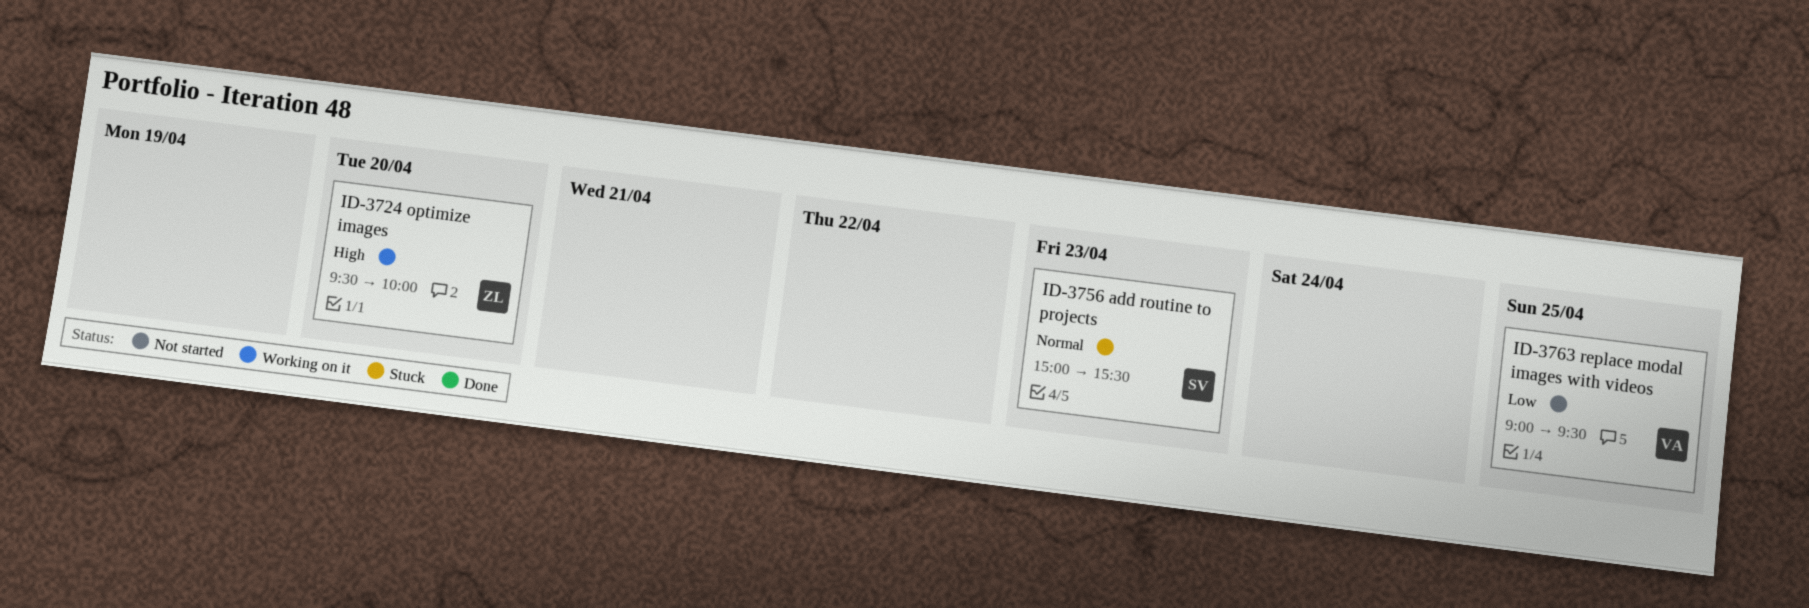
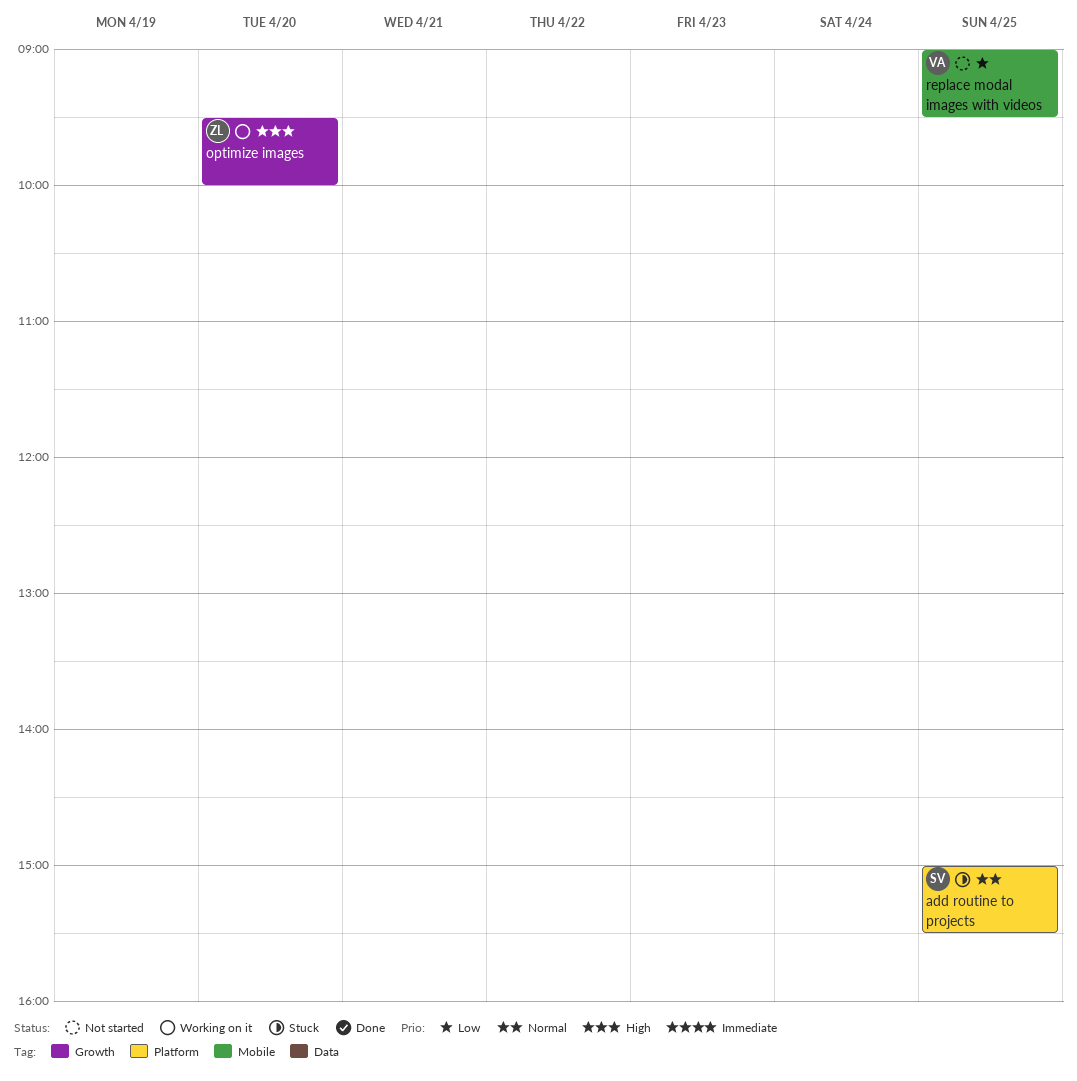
add routine to projects, day: Apr 23 -> Apr 25

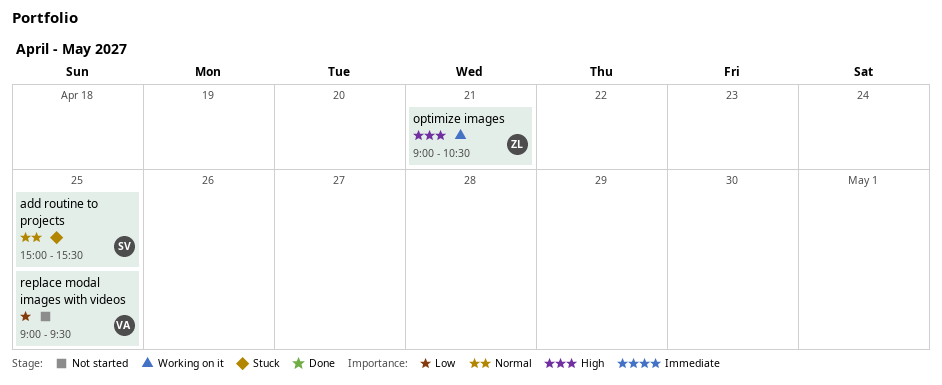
optimize images, day: Apr 20 -> Apr 21
optimize images, begins: 09:30 -> 09:00
optimize images, ends: 10:00 -> 10:30

